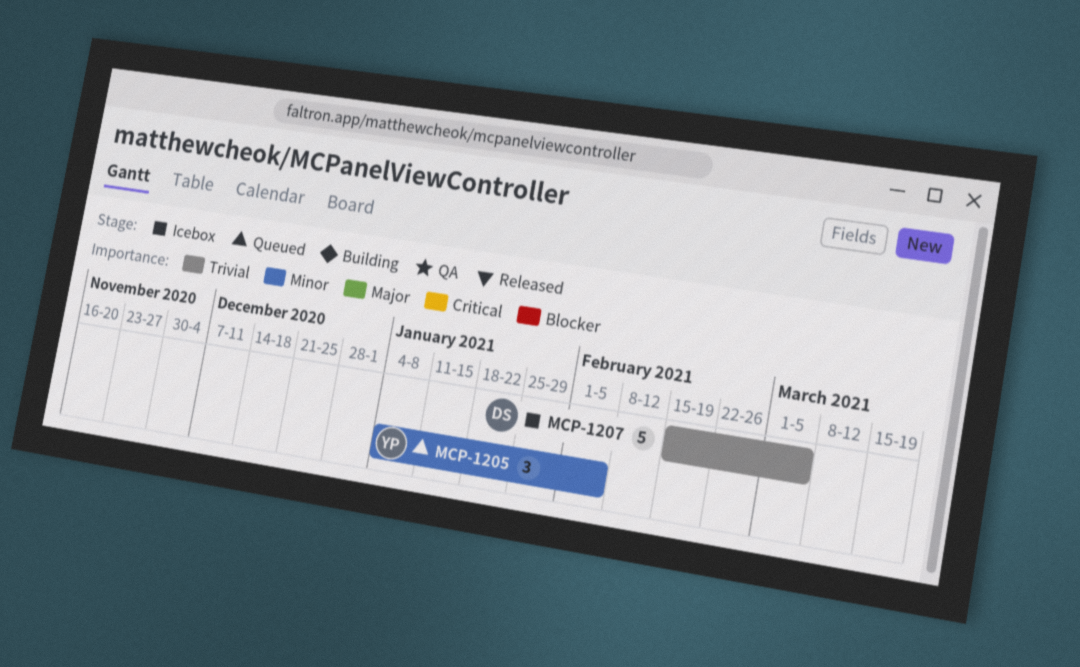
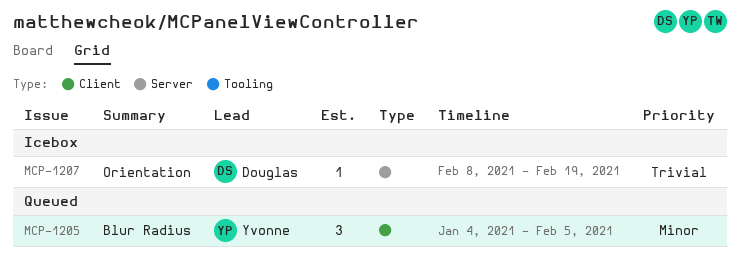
MCP-1207, estimate: 5 -> 1
MCP-1207, start: Feb 15 -> Feb 8
MCP-1207, due: Mar 5 -> Feb 19

